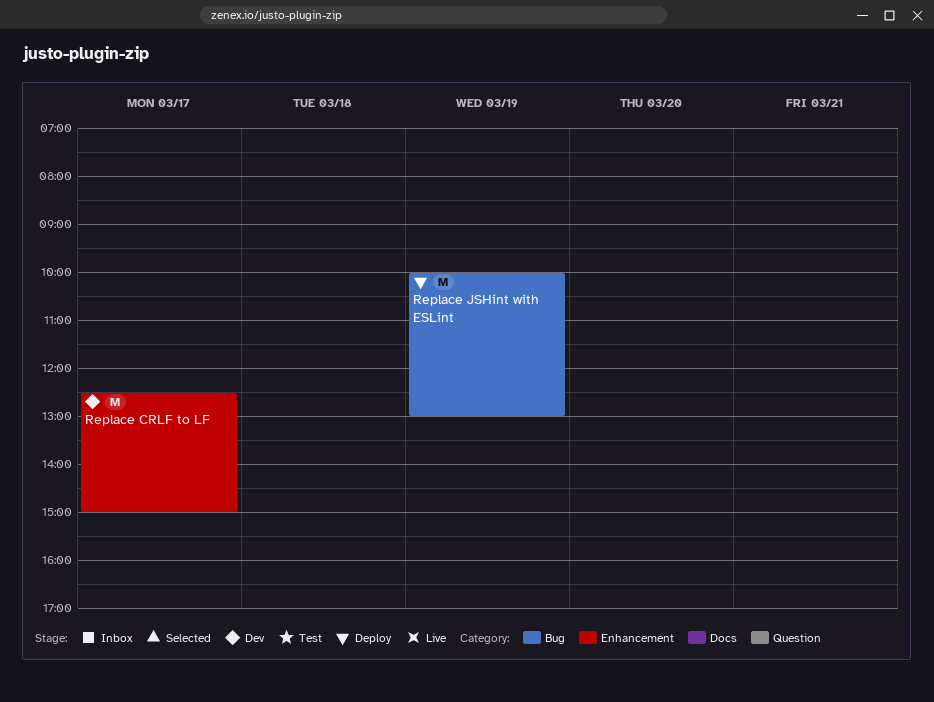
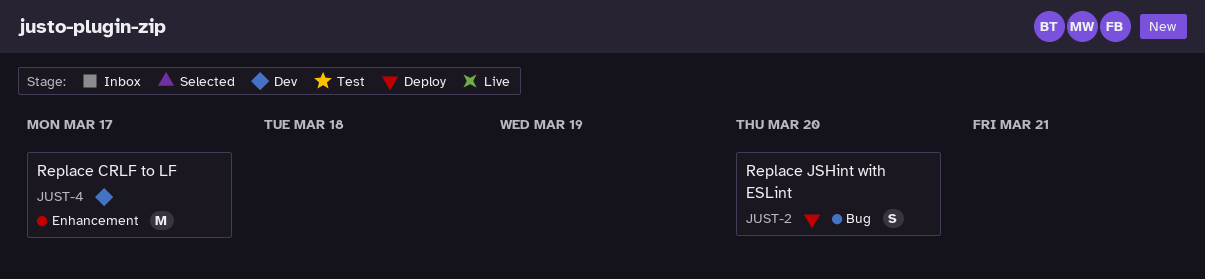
Replace JSHint with ESLint, estimate: M -> S
Replace JSHint with ESLint, day: Mar 19 -> Mar 20

